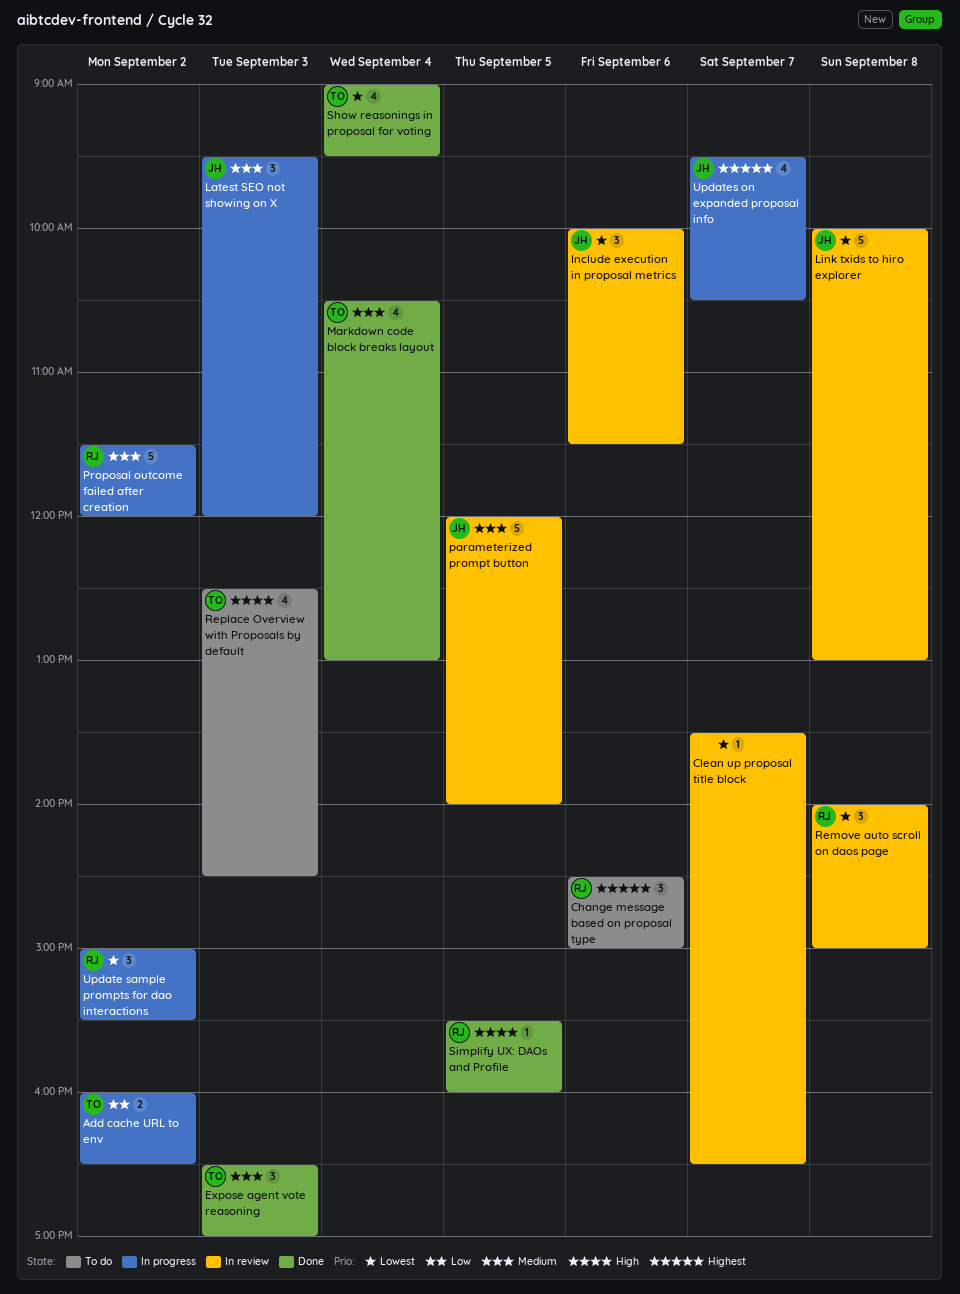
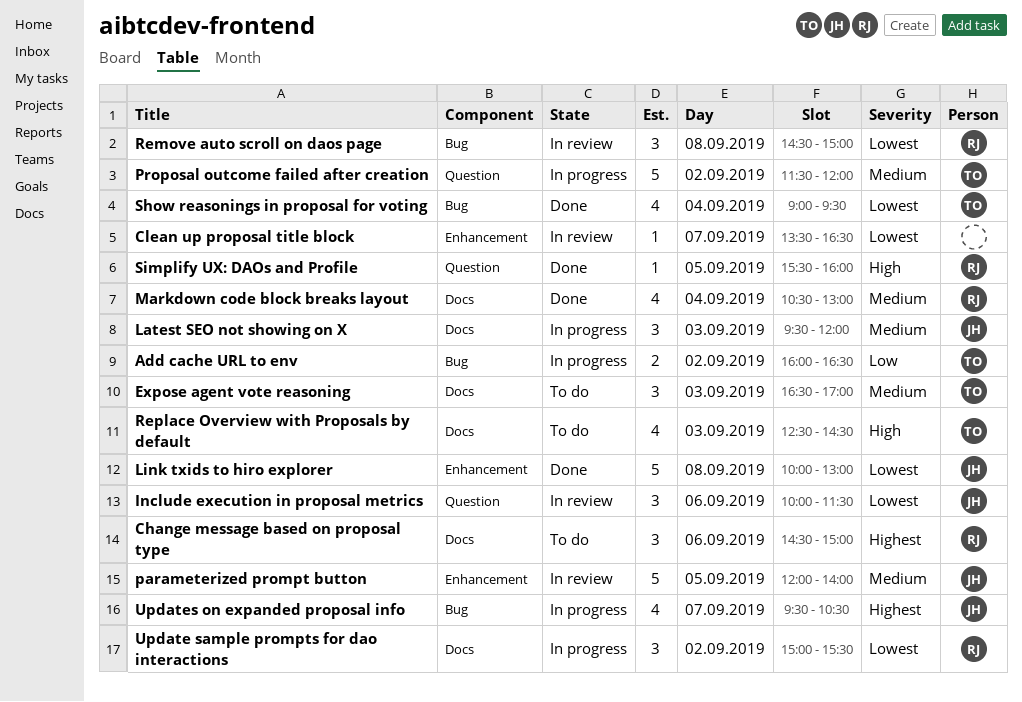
Expose agent vote reasoning, status: Done -> To do
Link txids to hiro explorer, status: In review -> Done
Markdown code block breaks layout, owner: TO -> RJ
Proposal outcome failed after creation, owner: RJ -> TO
Remove auto scroll on daos page, begins: 14:00 -> 14:30

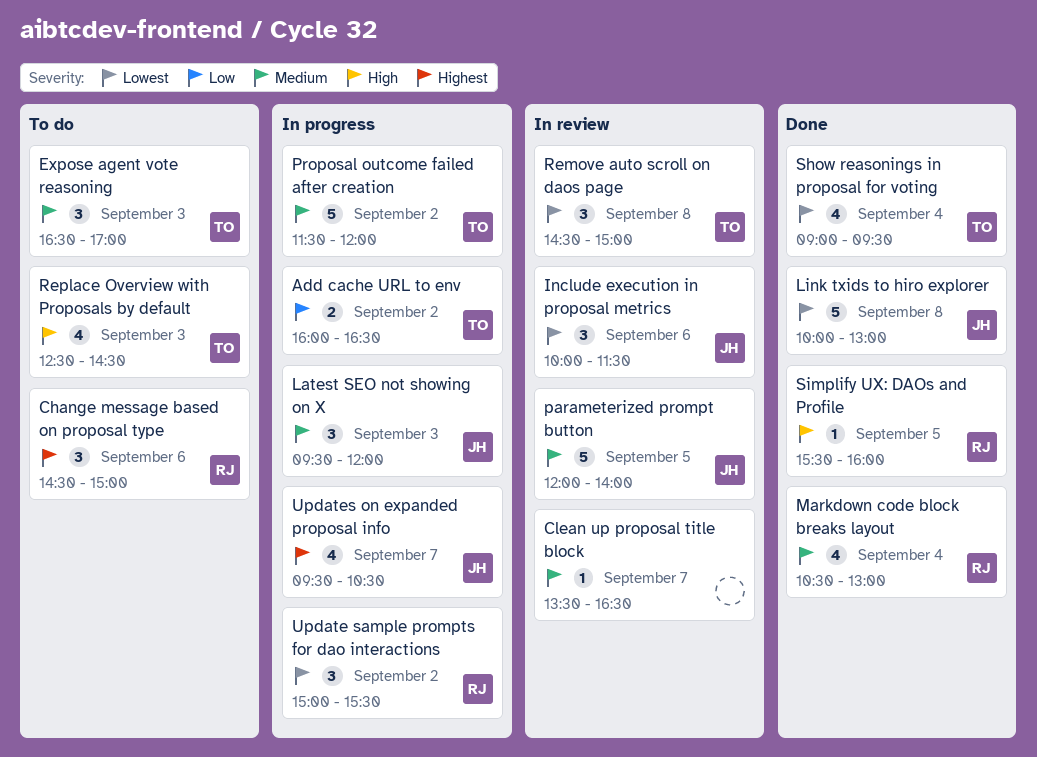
Clean up proposal title block, priority: Lowest -> Medium
Remove auto scroll on daos page, owner: RJ -> TO

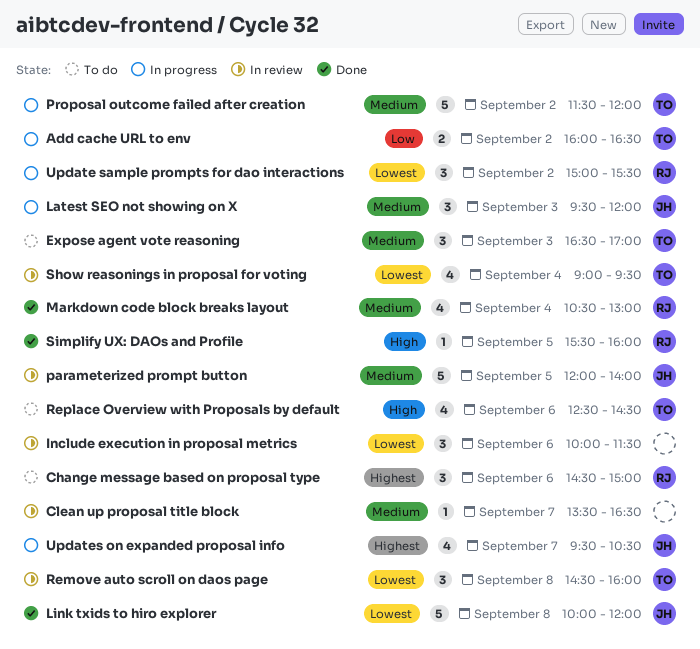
Include execution in proposal metrics, owner: JH -> none
Link txids to hiro explorer, ends: 13:00 -> 12:00
Remove auto scroll on daos page, ends: 15:00 -> 16:00
Replace Overview with Proposals by default, day: Sep 3 -> Sep 6
Show reasonings in proposal for voting, status: Done -> In review

